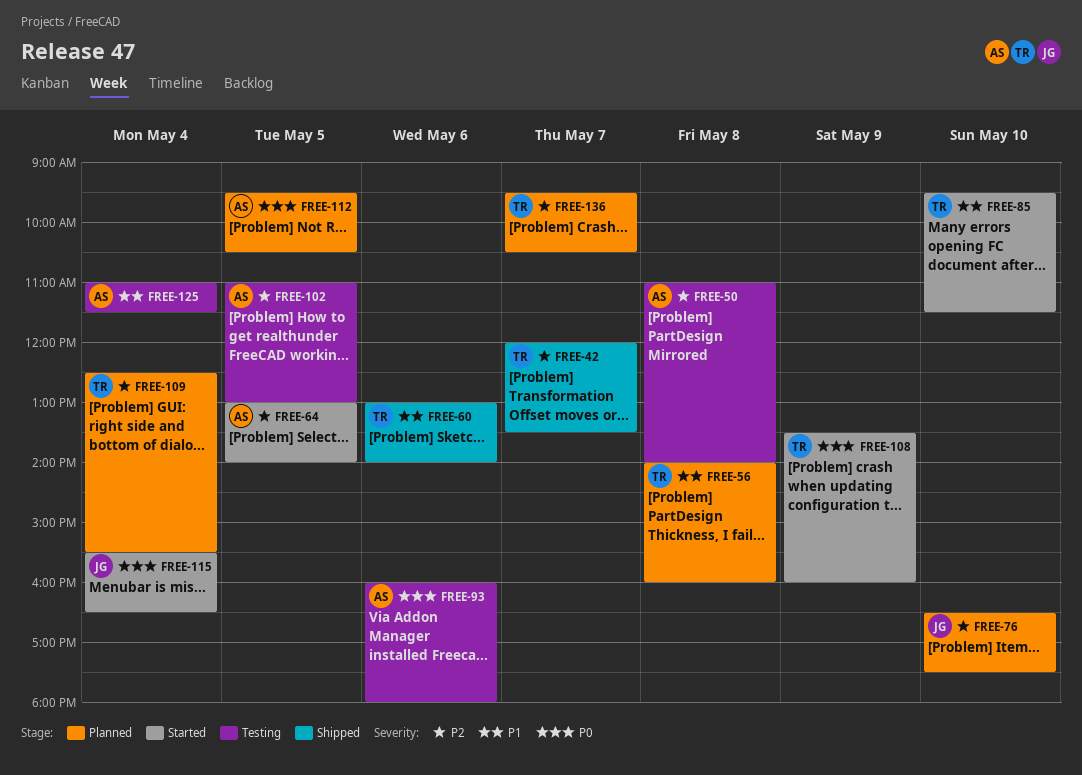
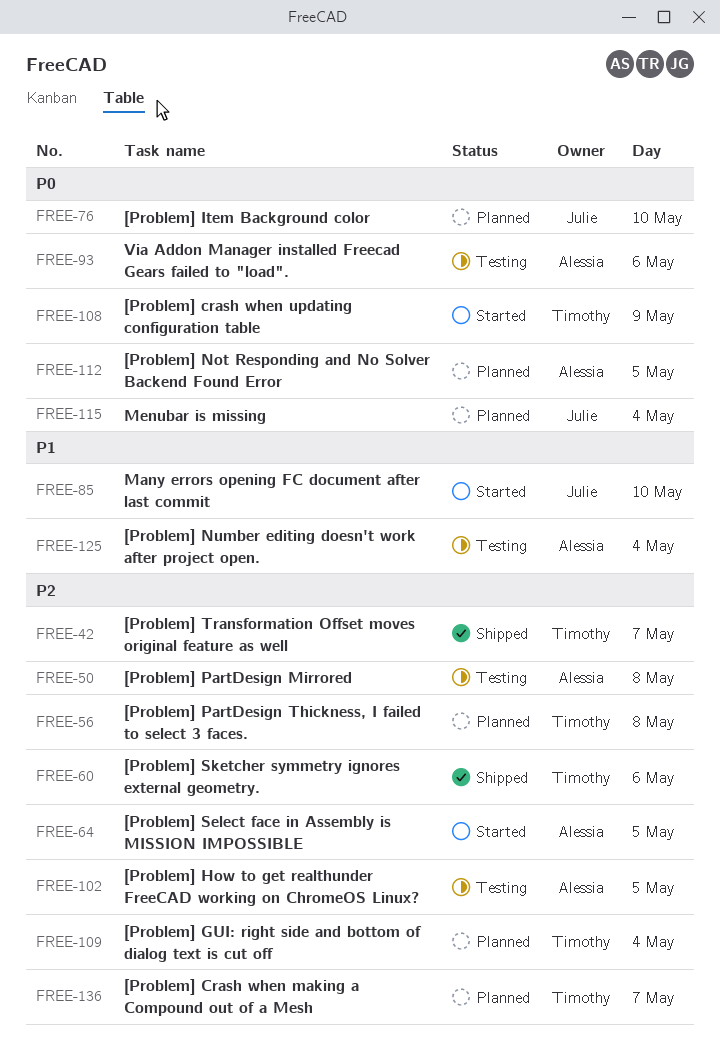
FREE-56, priority: P1 -> P2
FREE-60, priority: P1 -> P2
FREE-76, priority: P2 -> P0
FREE-85, owner: Timothy -> Julie
FREE-115, status: Started -> Planned

